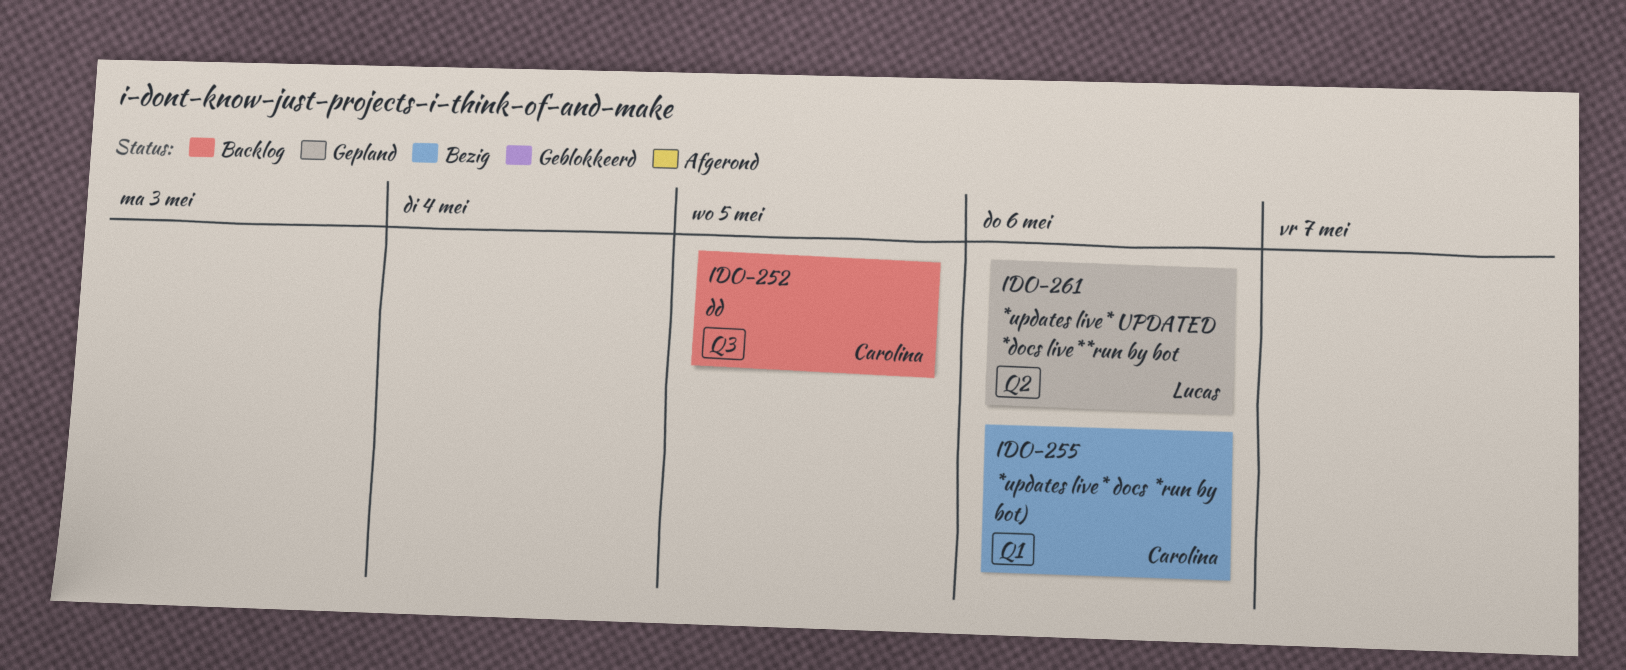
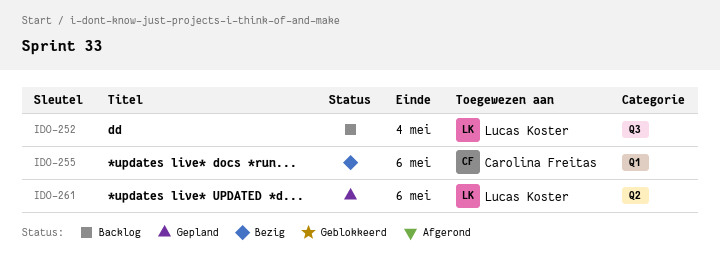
IDO-252, owner: Carolina Freitas -> Lucas Koster
IDO-252, due: May 5 -> May 4

